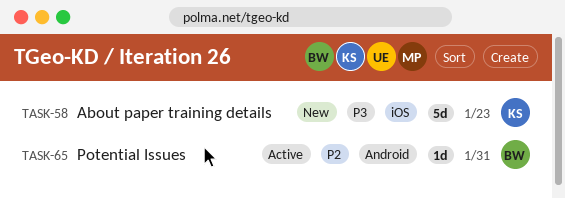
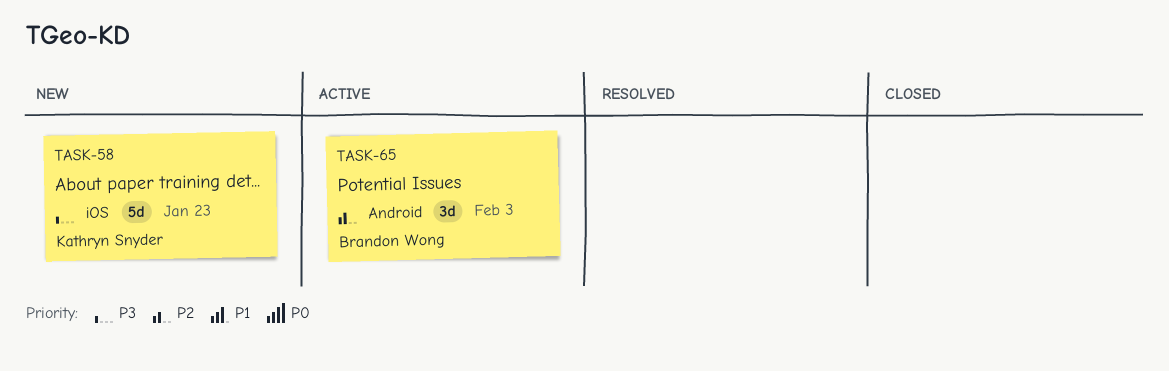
TASK-65, estimate: 1d -> 3d
TASK-65, due: Jan 31 -> Feb 3

